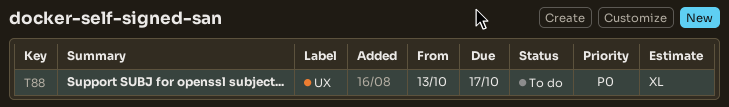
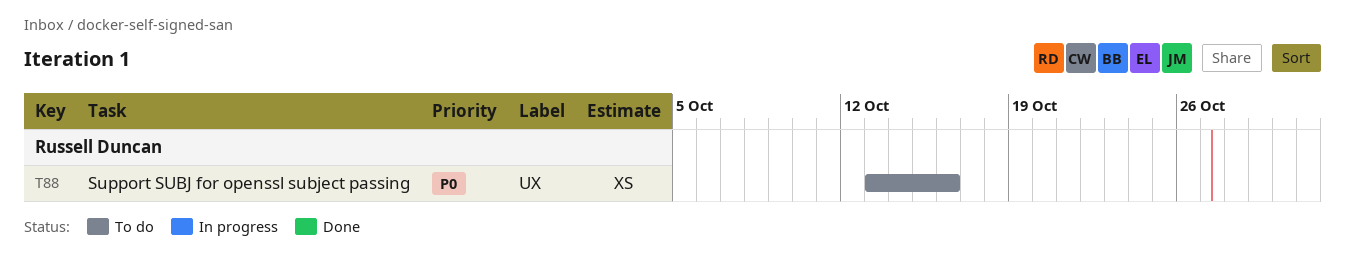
T88, estimate: XL -> XS
T88, due: Oct 17 -> Oct 16

